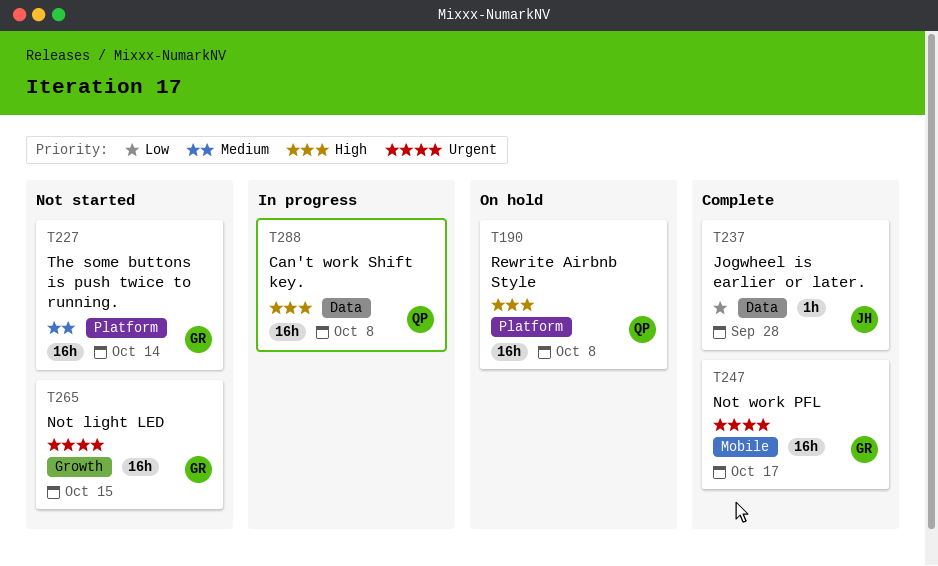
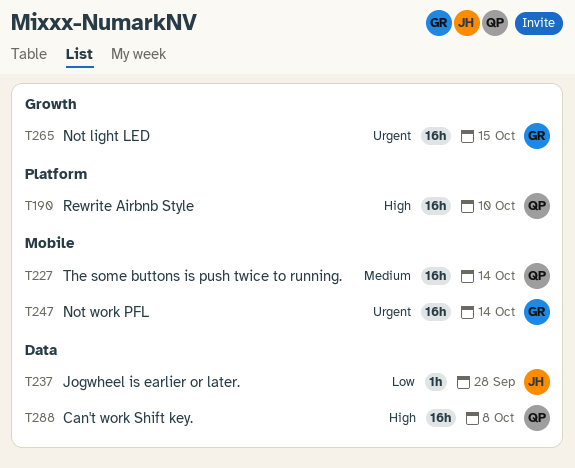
T190, due: Oct 8 -> Oct 10
T227, owner: GR -> QP
T227, label: Platform -> Mobile
T247, due: Oct 17 -> Oct 14

